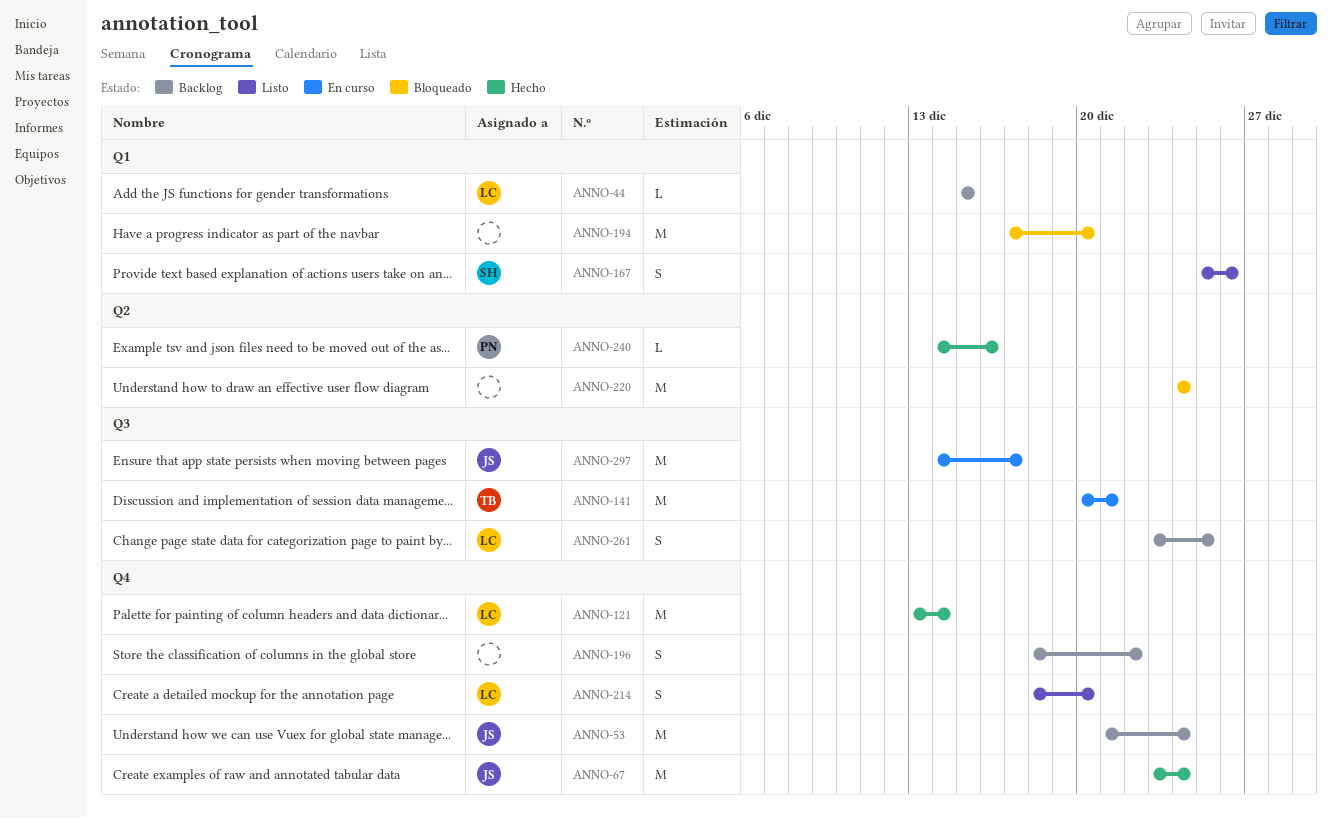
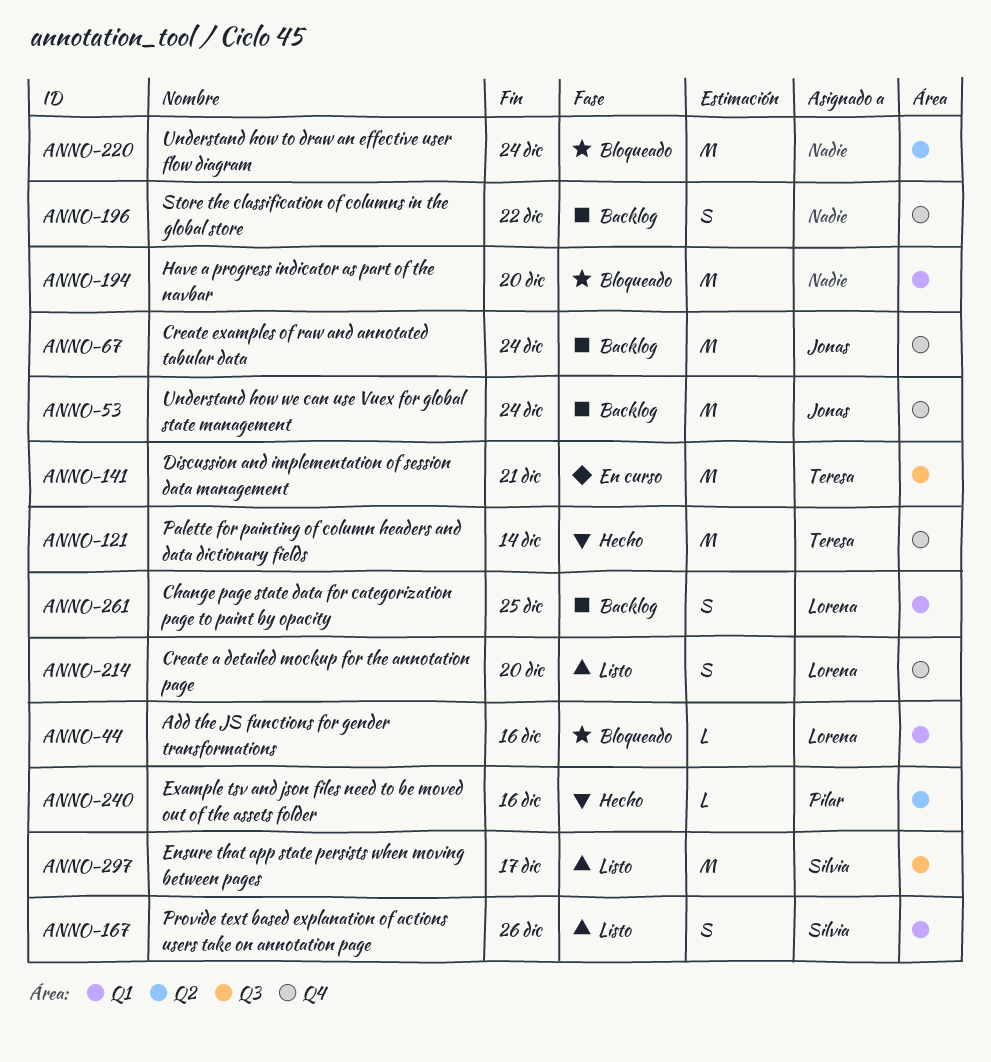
ANNO-44, status: Backlog -> Bloqueado
ANNO-44, due: Dec 15 -> Dec 16
ANNO-67, status: Hecho -> Backlog
ANNO-121, owner: Lorena -> Teresa
ANNO-261, label: Q3 -> Q1
ANNO-297, status: En curso -> Listo
ANNO-297, owner: Jonas -> Silvia

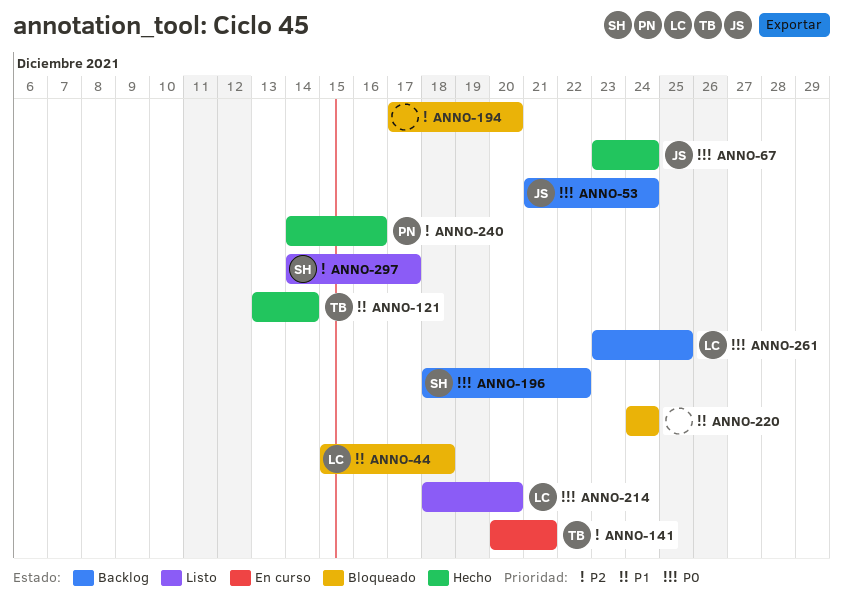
ANNO-44, due: Dec 16 -> Dec 18
ANNO-67, status: Backlog -> Hecho
ANNO-167: present -> none
ANNO-196, owner: none -> Silvia

